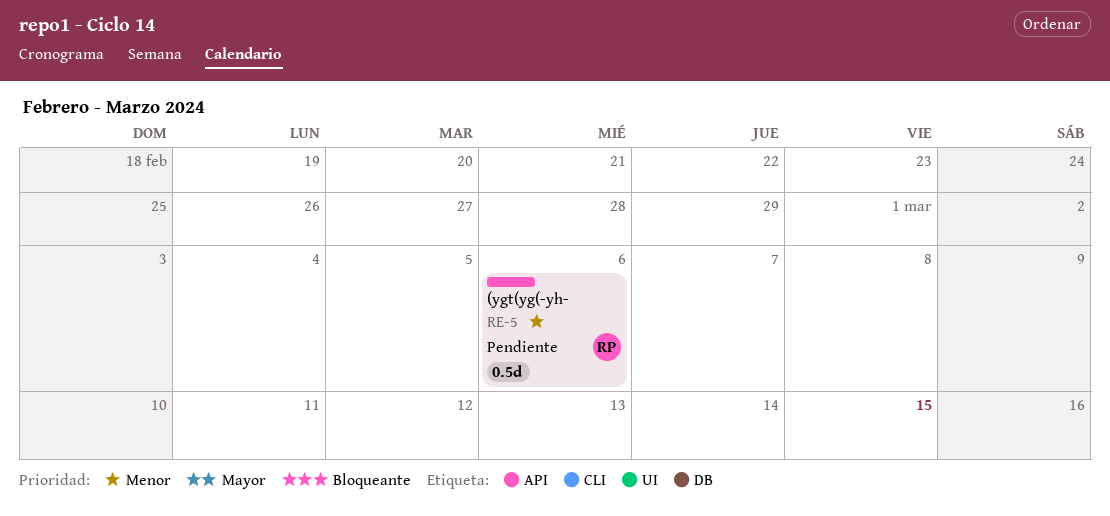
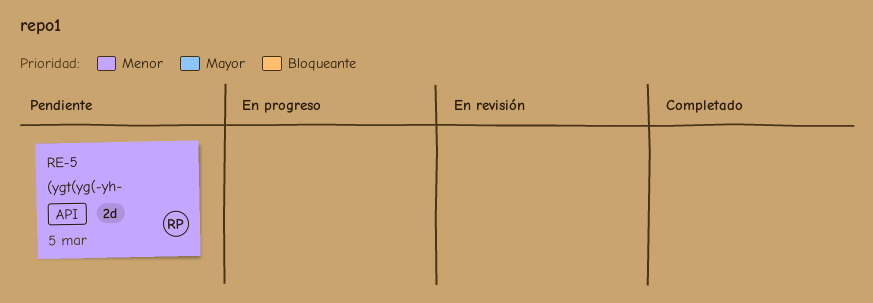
RE-5, estimate: 0.5d -> 2d
RE-5, due: Mar 6 -> Mar 5

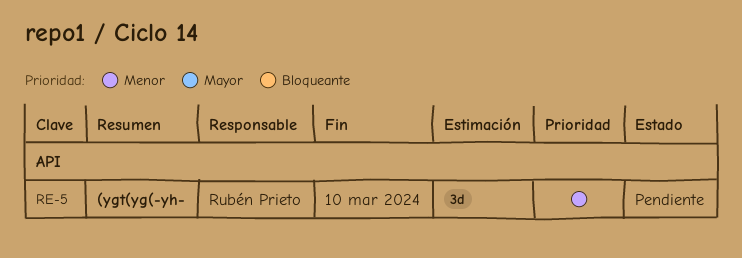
RE-5, estimate: 2d -> 3d
RE-5, due: Mar 5 -> Mar 10

